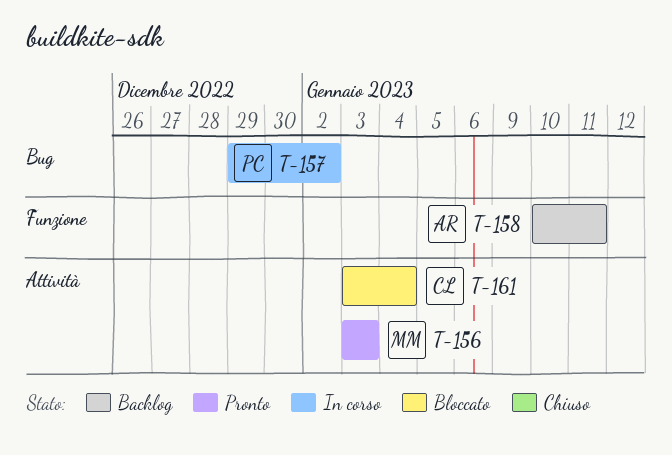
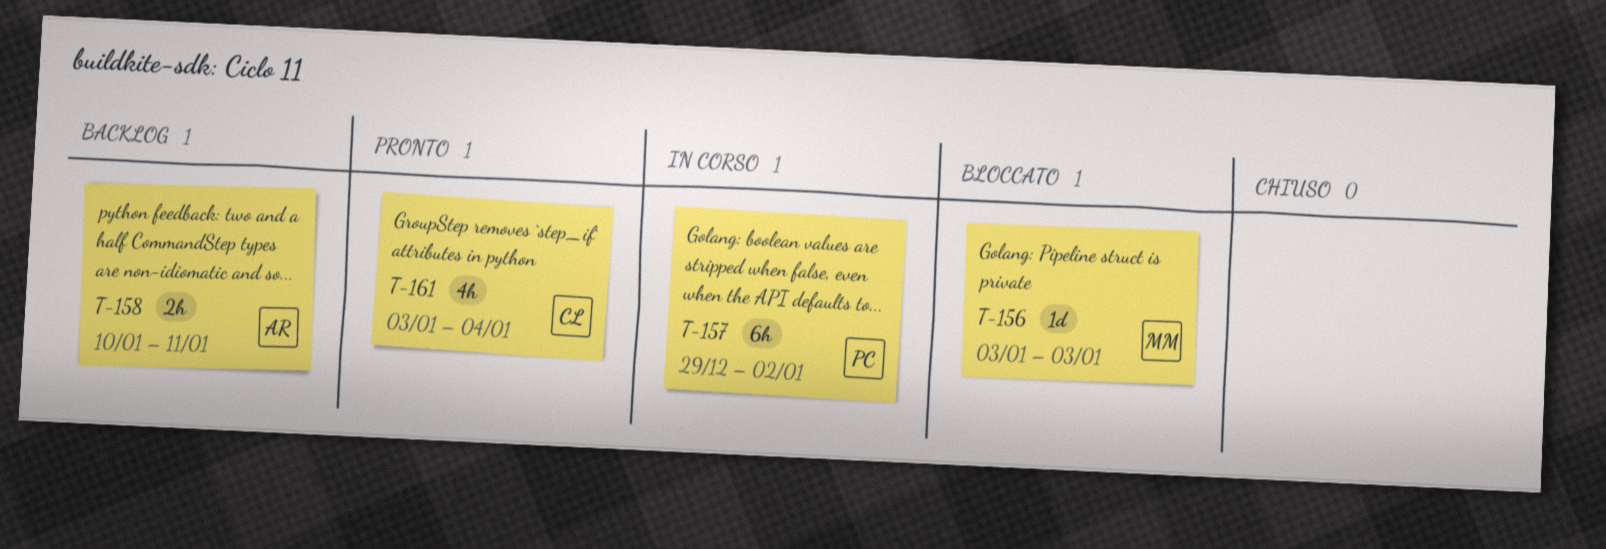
T-156, status: Pronto -> Bloccato
T-161, status: Bloccato -> Pronto

